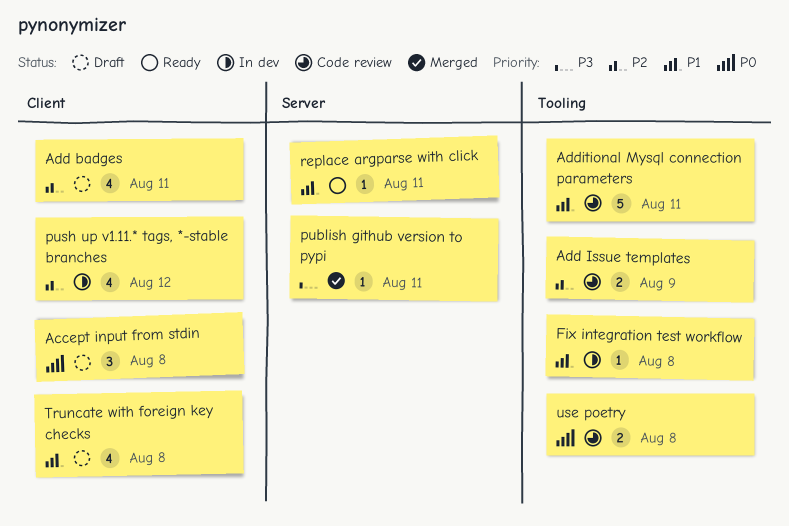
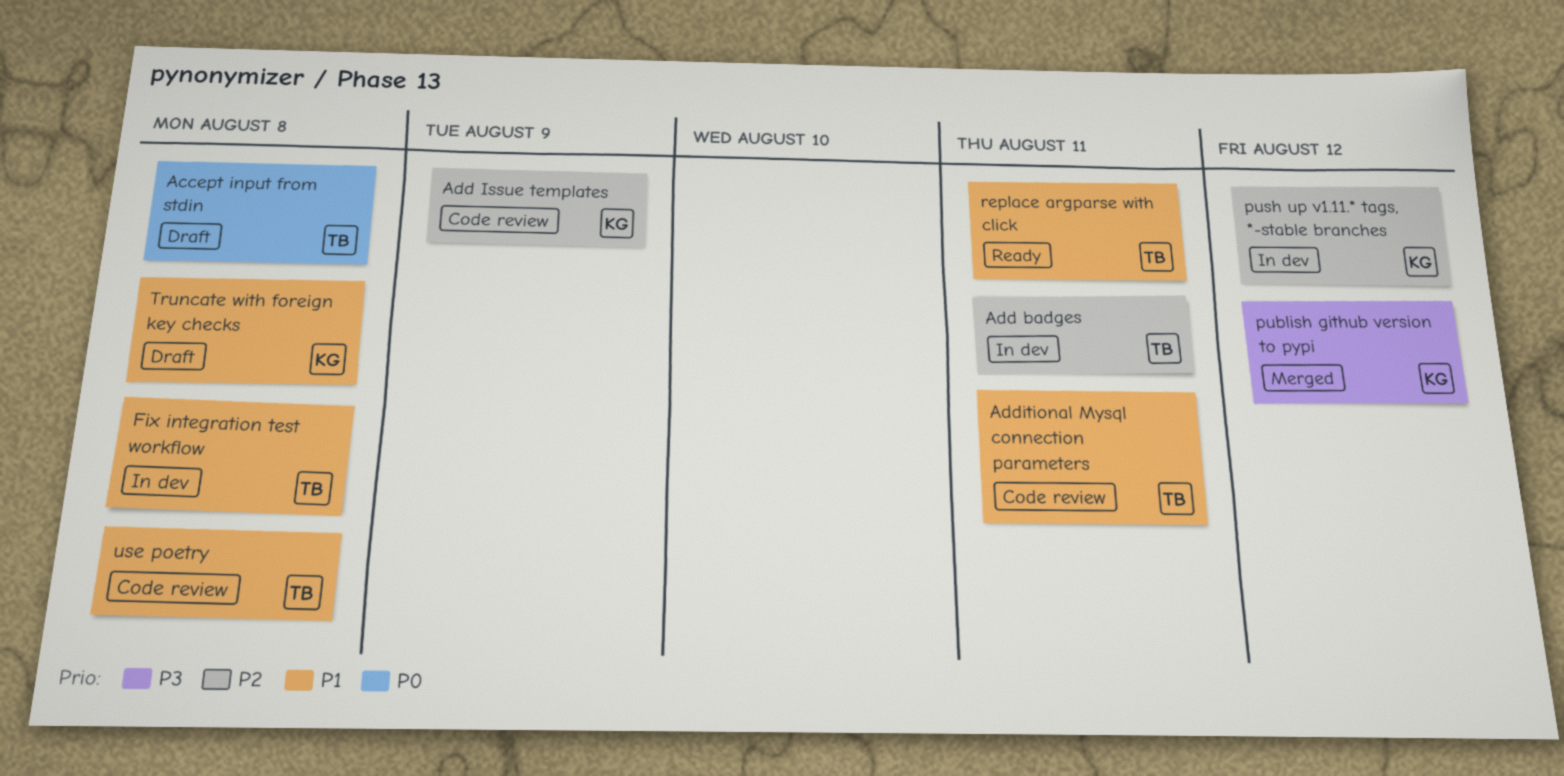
Add badges, status: Draft -> In dev
publish github version to pypi, due: Aug 11 -> Aug 12
use poetry, priority: P0 -> P1

